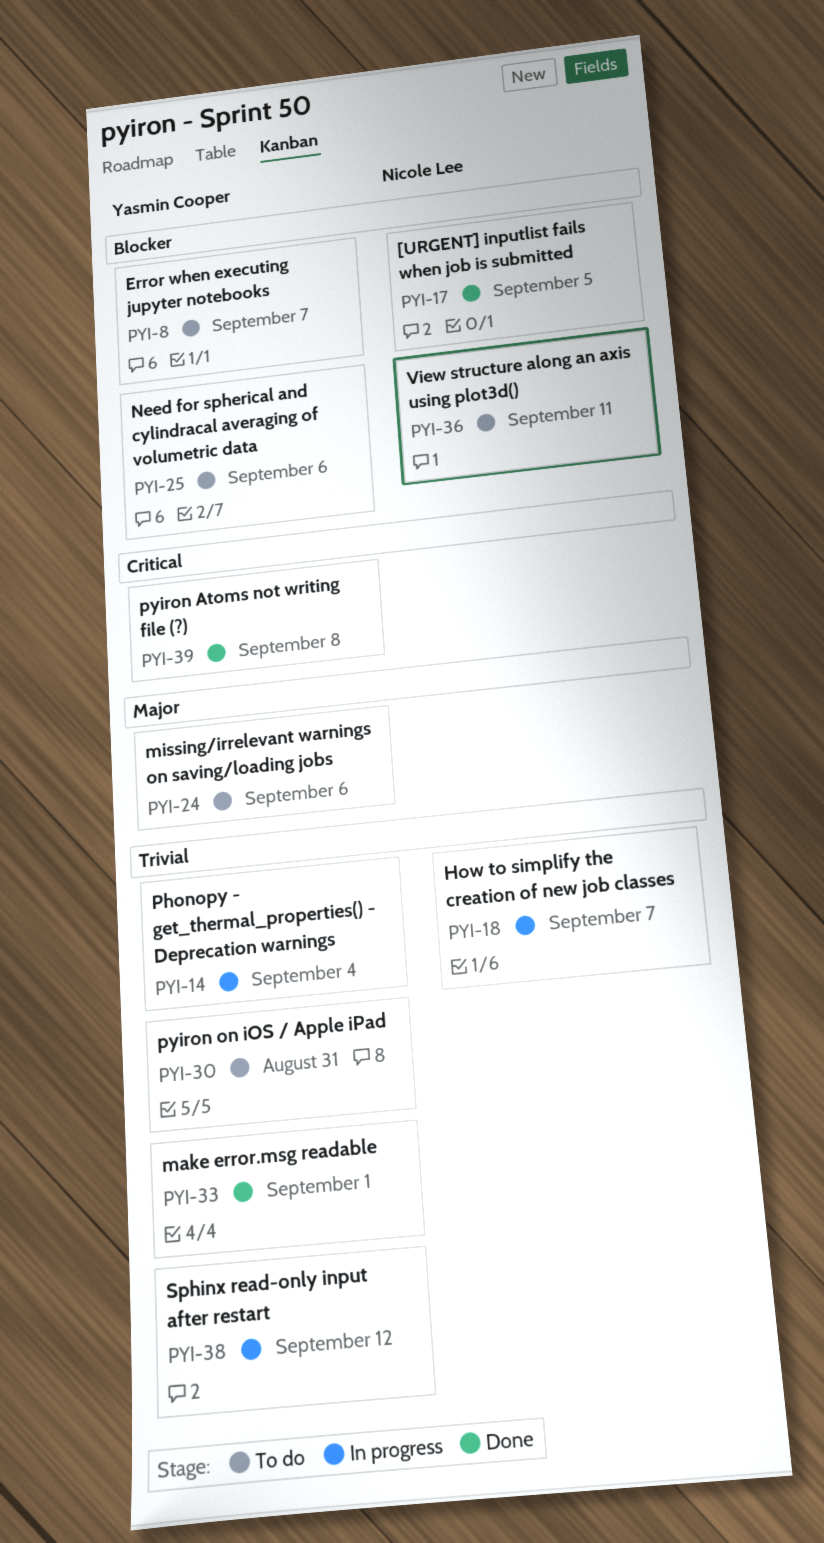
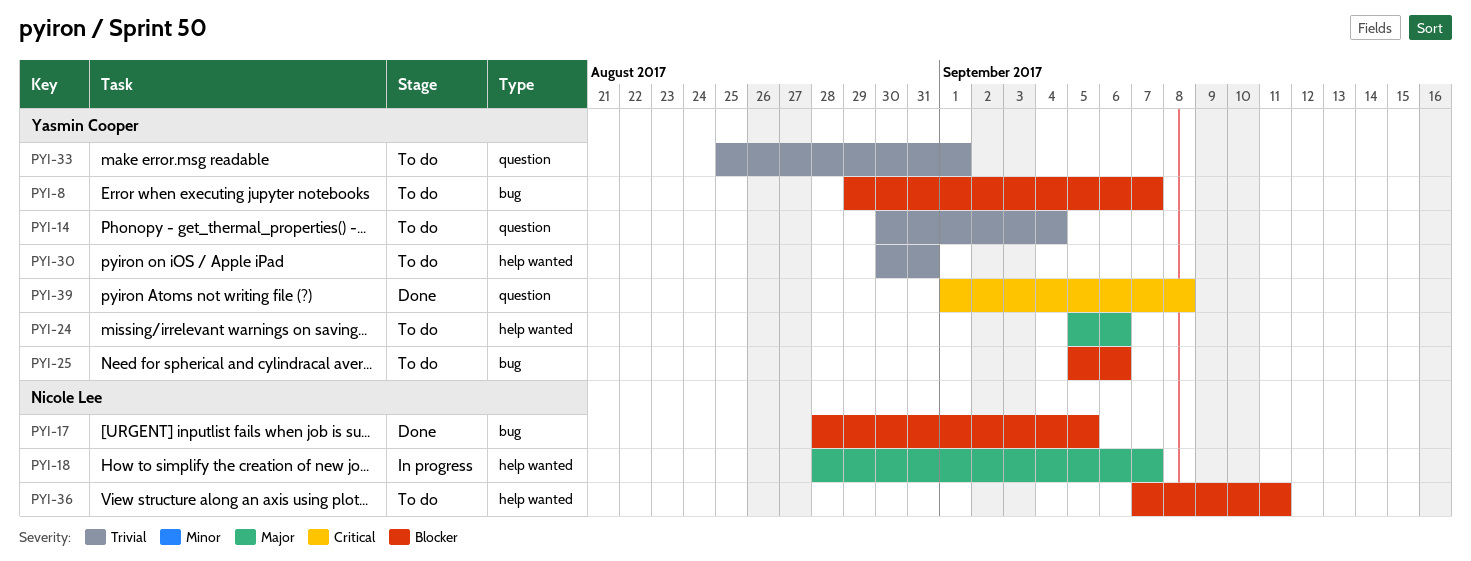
PYI-14, status: In progress -> To do
PYI-18, priority: Trivial -> Major
PYI-33, status: Done -> To do
PYI-38: present -> none

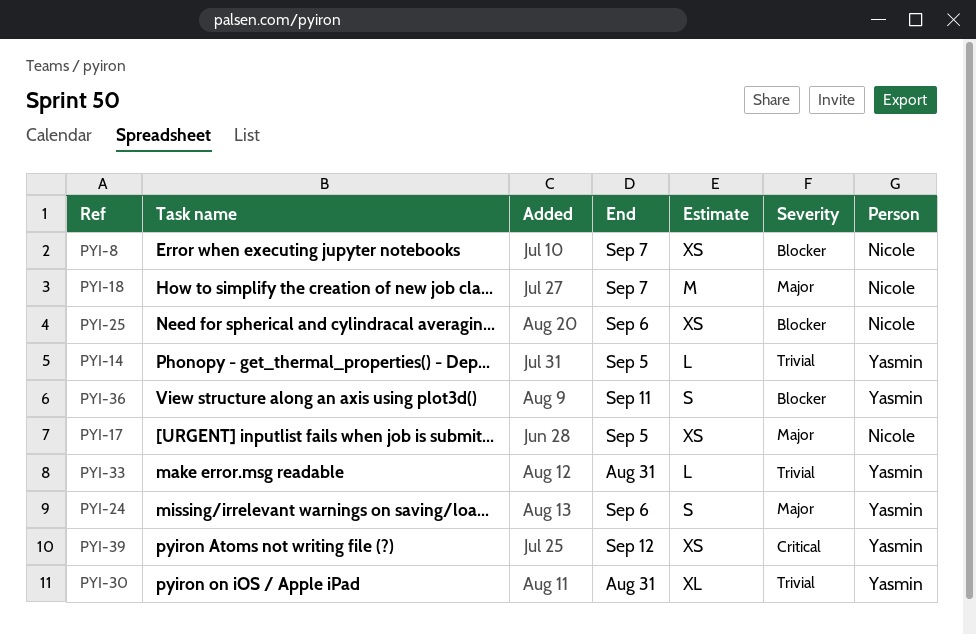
PYI-8, owner: Yasmin Cooper -> Nicole Lee
PYI-14, due: Sep 4 -> Sep 5
PYI-17, priority: Blocker -> Major
PYI-25, owner: Yasmin Cooper -> Nicole Lee
PYI-33, due: Sep 1 -> Aug 31
PYI-36, owner: Nicole Lee -> Yasmin Cooper
PYI-39, due: Sep 8 -> Sep 12

